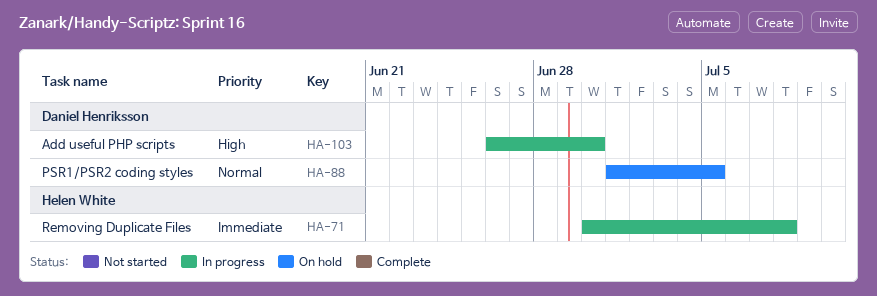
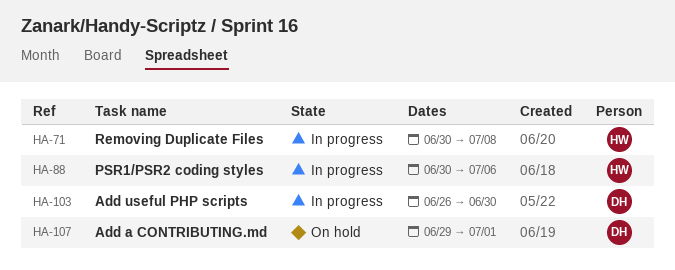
HA-88, status: On hold -> In progress
HA-88, owner: Daniel Henriksson -> Helen White
HA-88, start: Jul 1 -> Jun 30
HA-88, due: Jul 5 -> Jul 6
HA-107: none -> present

